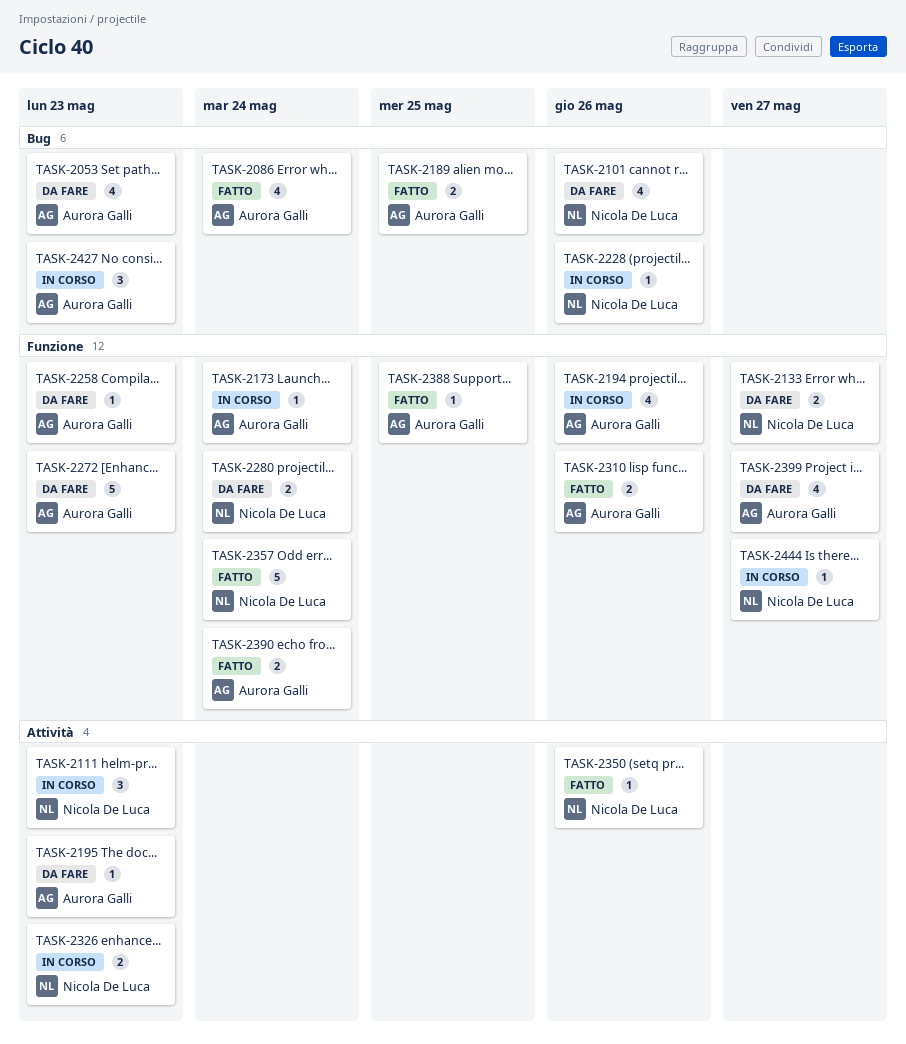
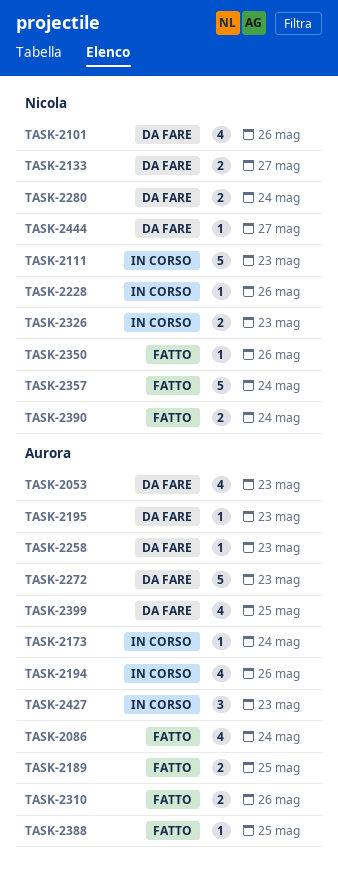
TASK-2111, estimate: 3 -> 5
TASK-2390, owner: Aurora Galli -> Nicola De Luca
TASK-2399, due: May 27 -> May 25
TASK-2444, status: In corso -> Da fare

